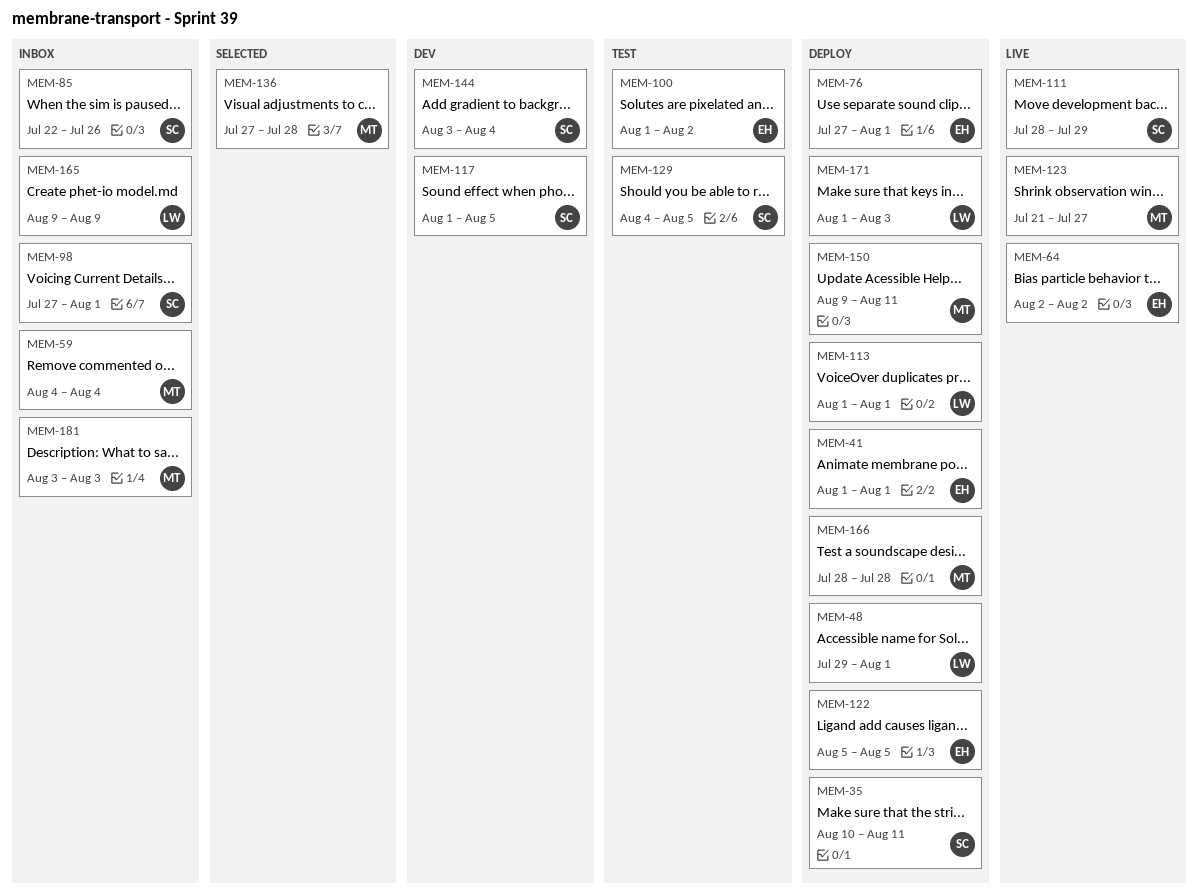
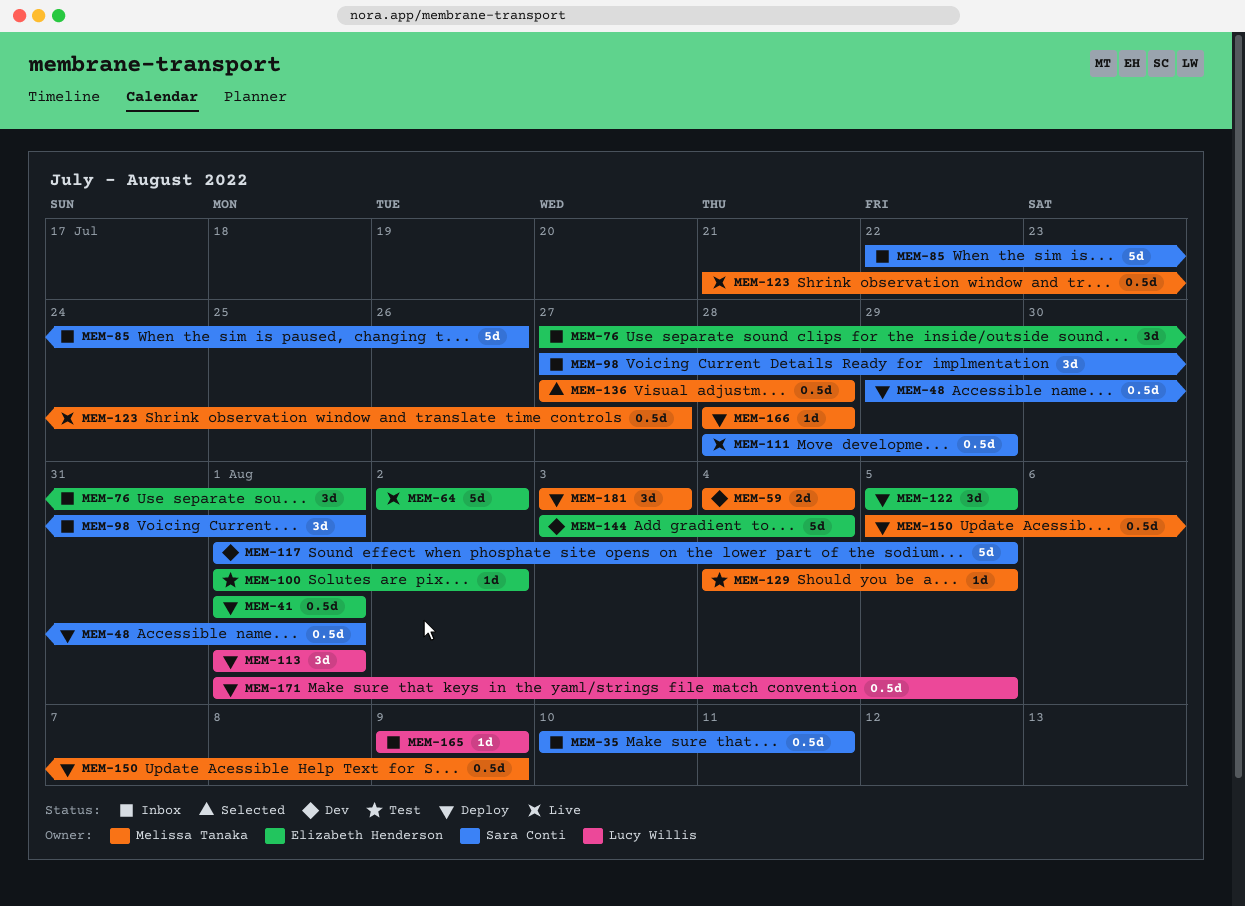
MEM-35, status: Deploy -> Inbox
MEM-48, owner: Lucy Willis -> Sara Conti
MEM-59, status: Inbox -> Dev
MEM-76, status: Deploy -> Inbox
MEM-129, owner: Sara Conti -> Melissa Tanaka
MEM-144, owner: Sara Conti -> Elizabeth Henderson
MEM-150, start: Aug 9 -> Aug 5
MEM-150, due: Aug 11 -> Aug 9
MEM-171, due: Aug 3 -> Aug 5
MEM-181, status: Inbox -> Deploy

